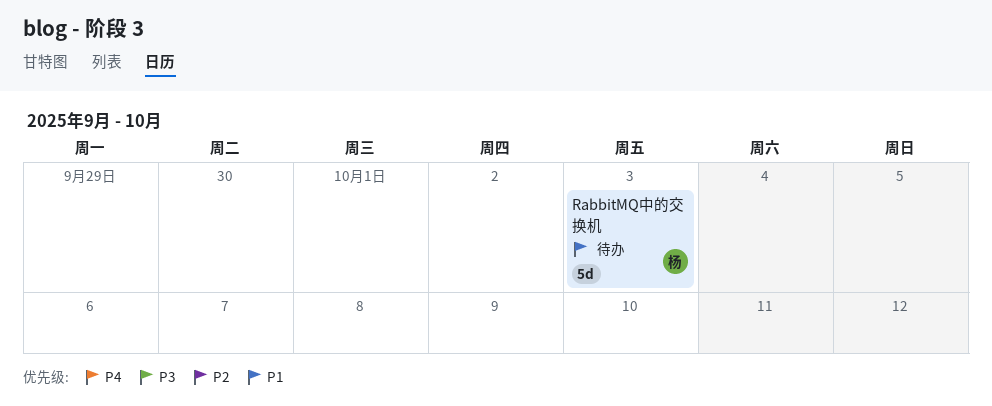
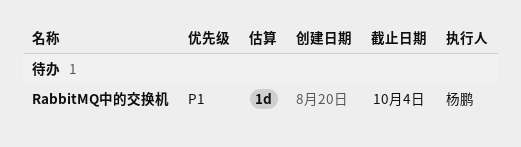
RabbitMQ中的交换机, estimate: 5d -> 1d
RabbitMQ中的交换机, due: Oct 3 -> Oct 4

